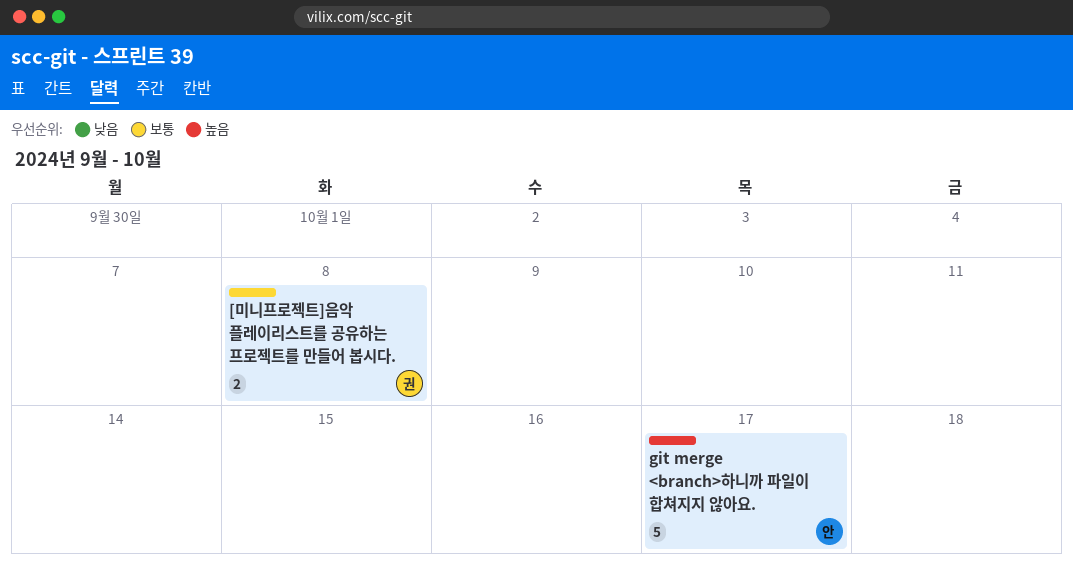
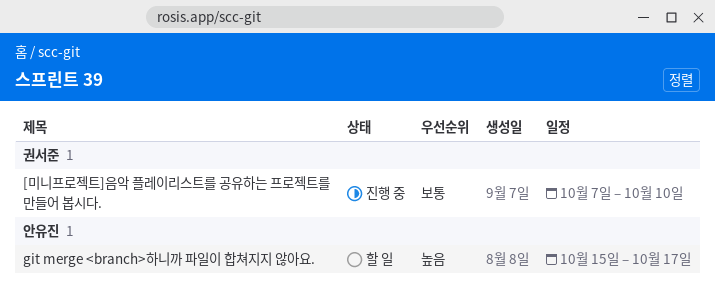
[미니프로젝트]음악 플레이리스트를 공유하는 프로젝트를 만들어 봅시다., due: Oct 8 -> Oct 10

